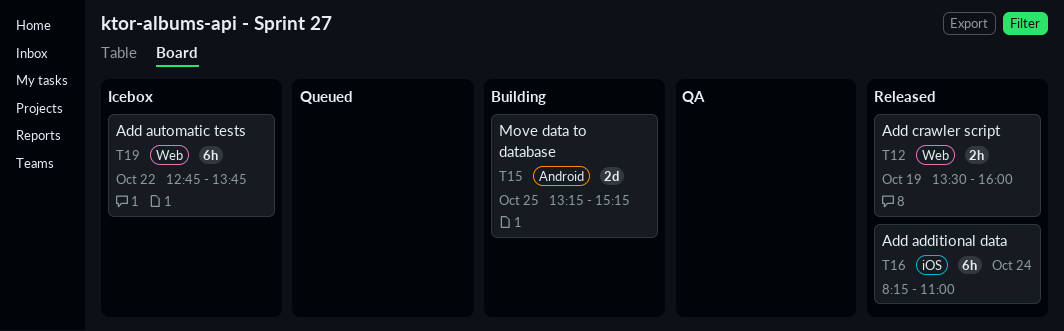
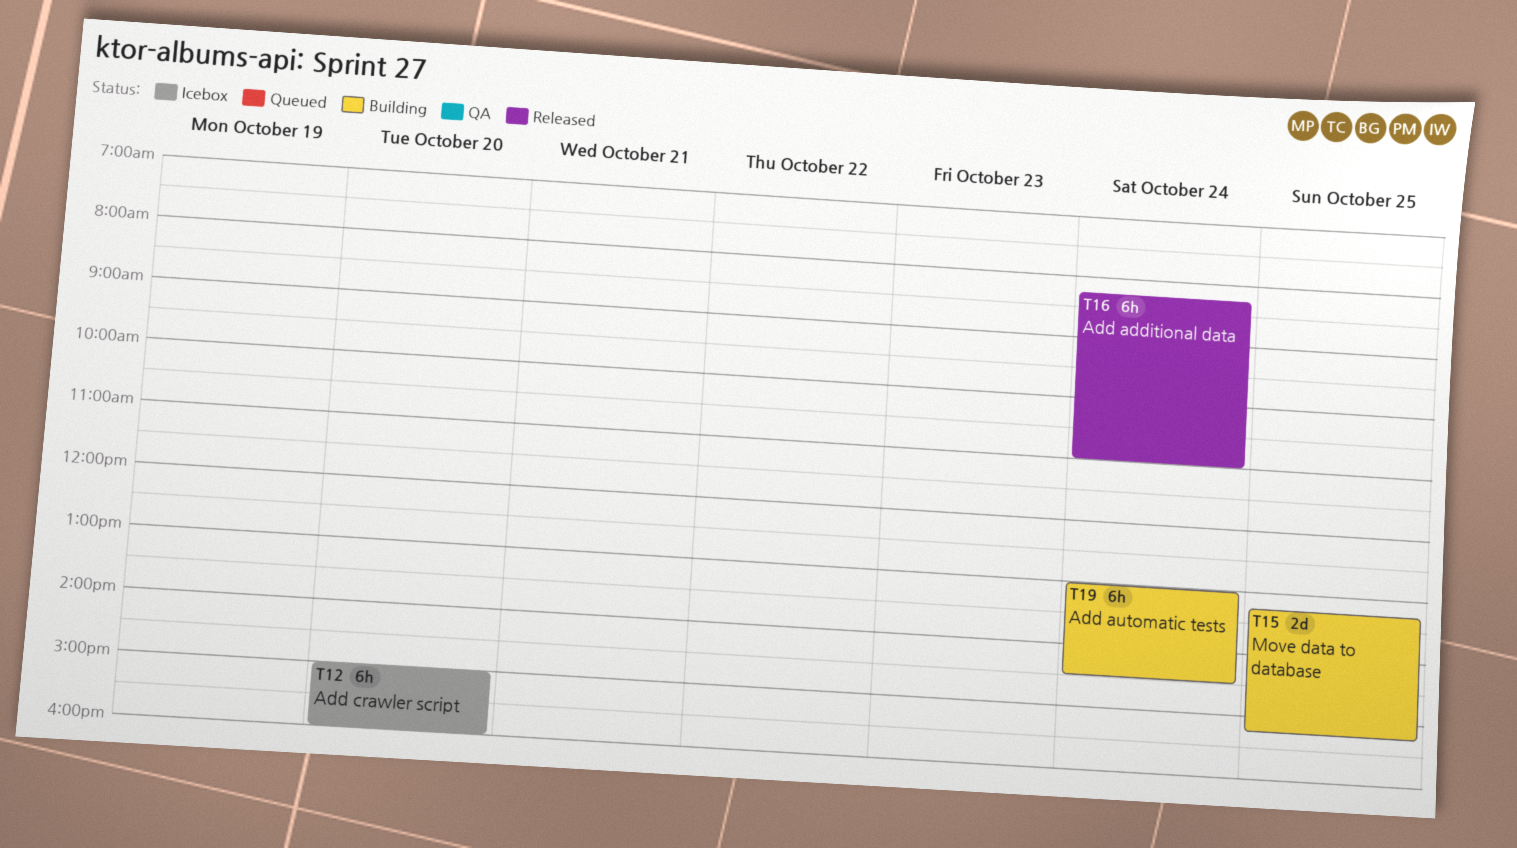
T12, status: Released -> Icebox
T12, estimate: 2h -> 6h
T12, day: Oct 19 -> Oct 20
T12, begins: 13:30 -> 15:00
T19, status: Icebox -> Building
T19, day: Oct 22 -> Oct 24
T19, begins: 12:45 -> 13:00
T19, ends: 13:45 -> 14:30

